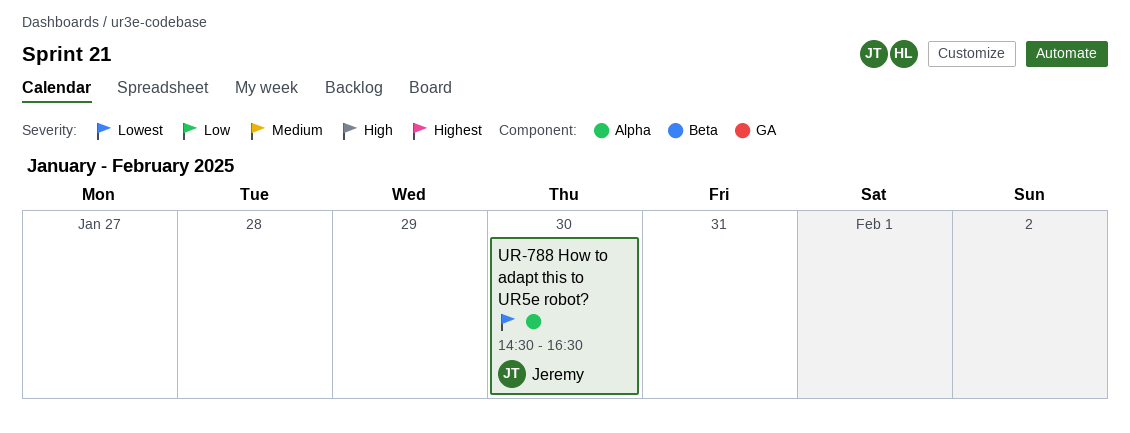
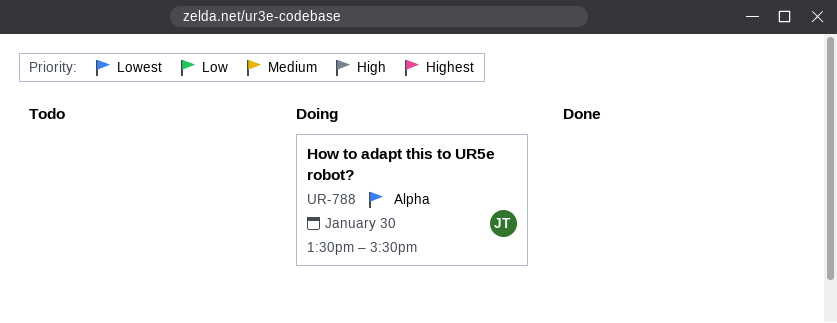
UR-788, begins: 14:30 -> 13:30
UR-788, ends: 16:30 -> 15:30

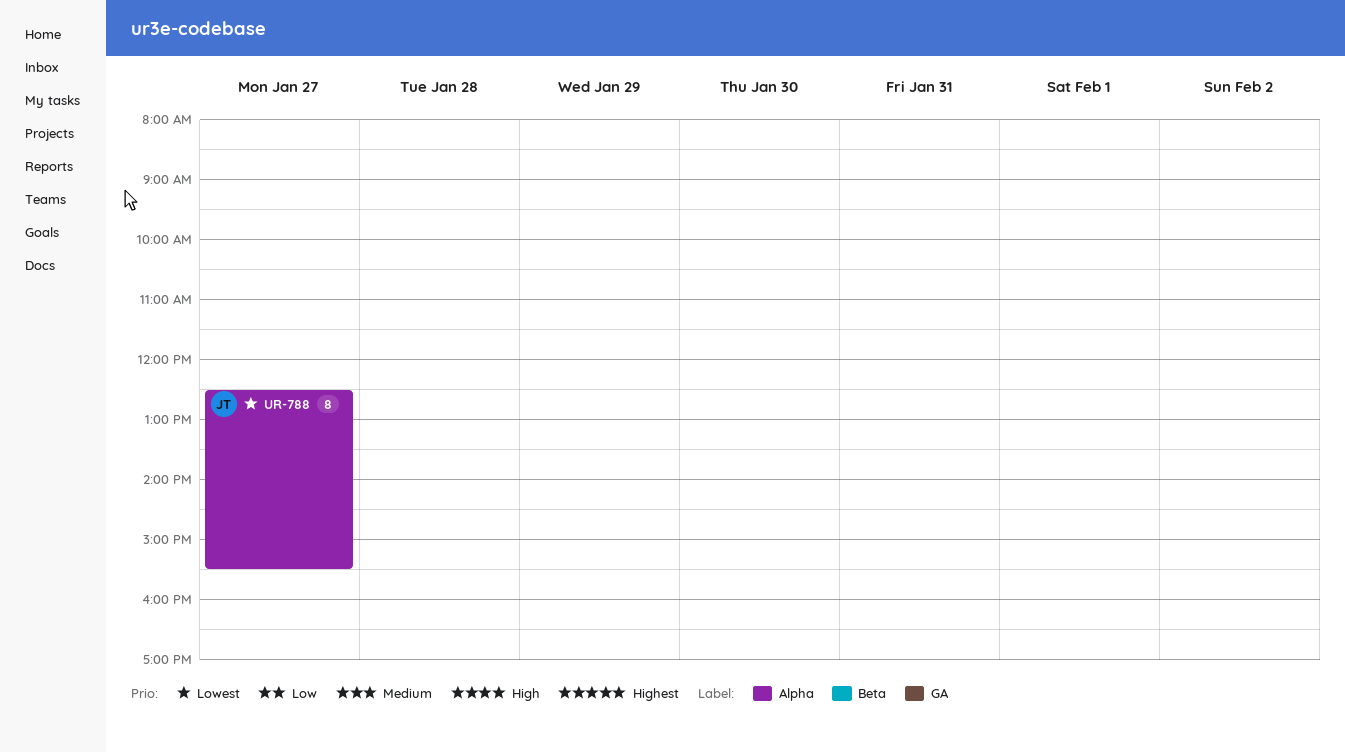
UR-788, day: Jan 30 -> Jan 27
UR-788, begins: 13:30 -> 12:30

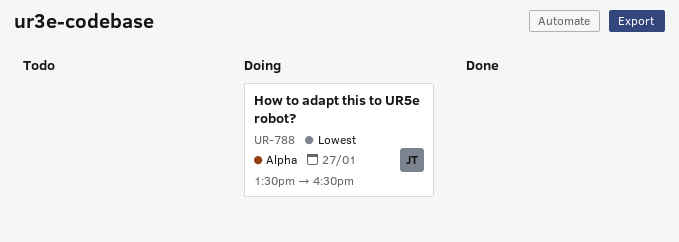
UR-788, begins: 12:30 -> 13:30
UR-788, ends: 15:30 -> 16:30

